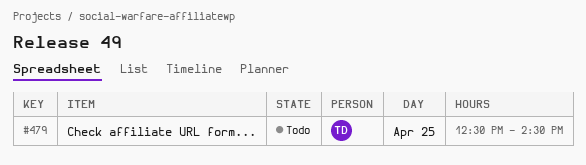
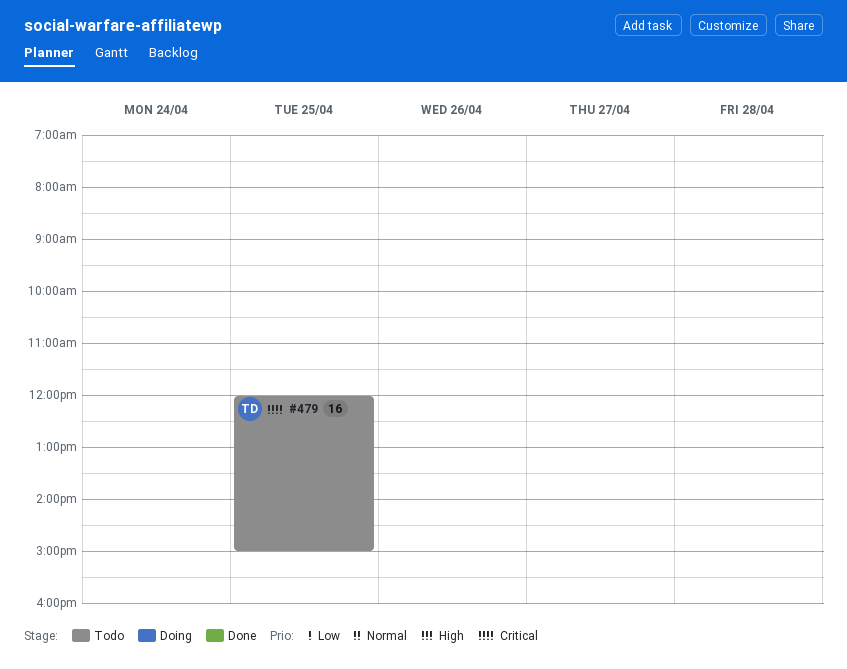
#479, begins: 12:30 -> 12:00
#479, ends: 14:30 -> 15:00

